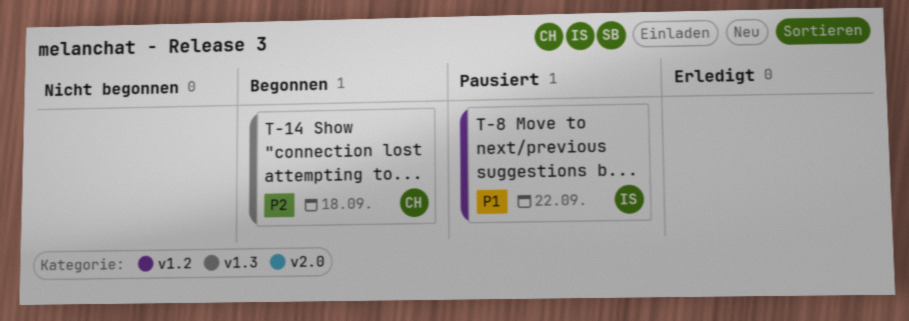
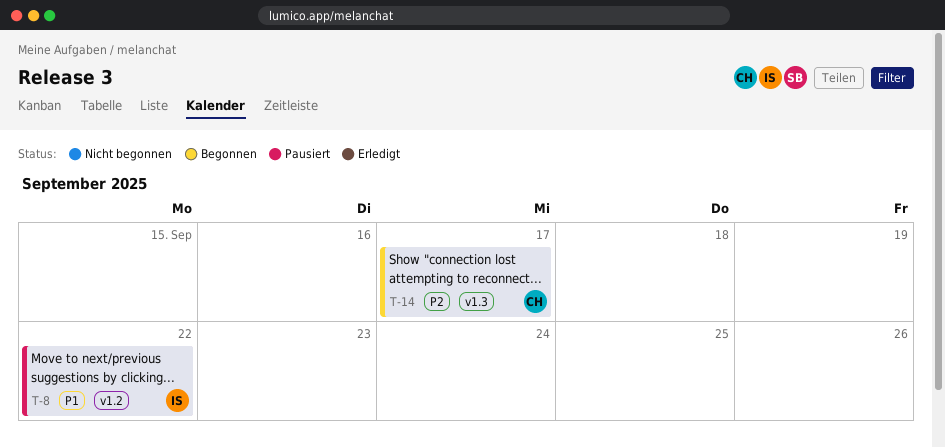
T-14, due: Sep 18 -> Sep 17

